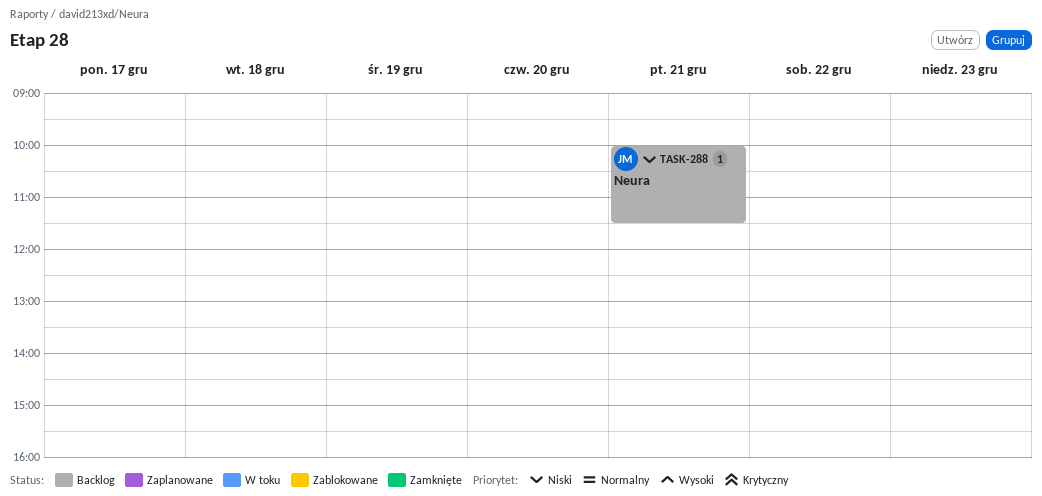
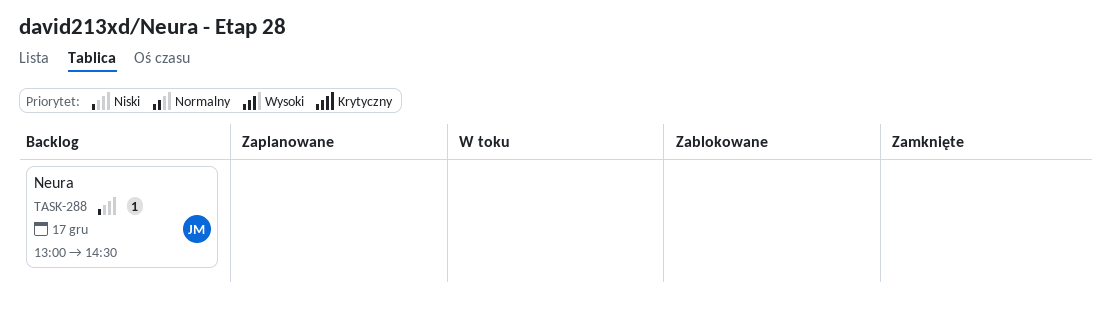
TASK-288, day: Dec 21 -> Dec 17
TASK-288, begins: 10:00 -> 13:00
TASK-288, ends: 11:30 -> 14:30

